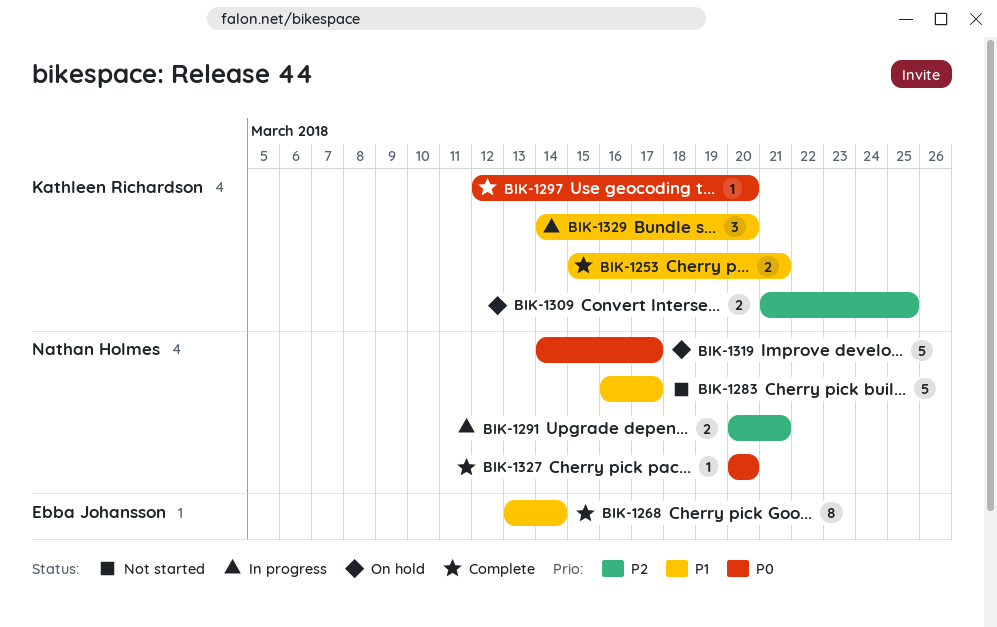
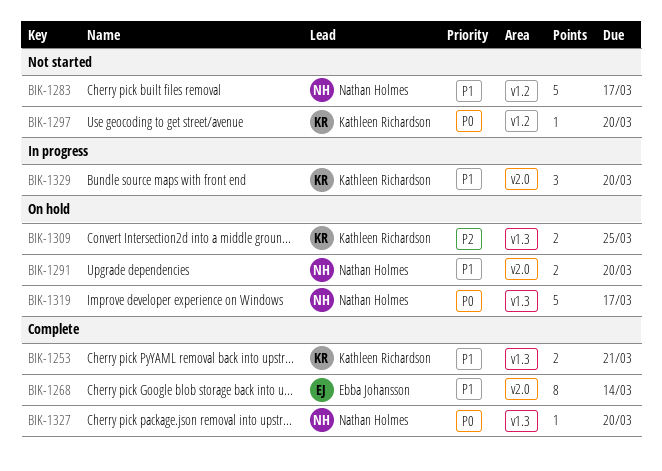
BIK-1291, status: In progress -> On hold
BIK-1291, priority: P2 -> P1
BIK-1291, due: Mar 21 -> Mar 20
BIK-1297, status: Complete -> Not started

